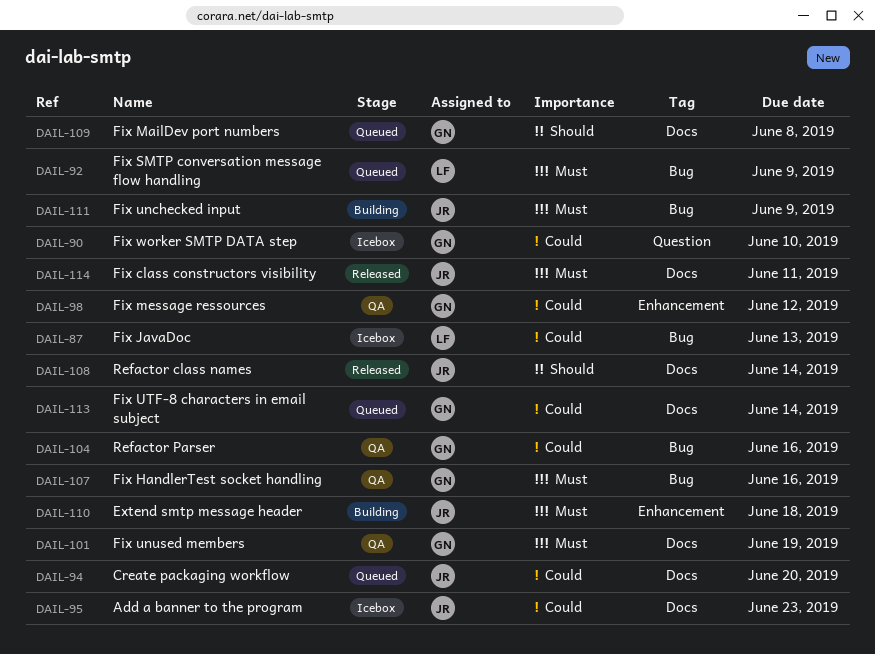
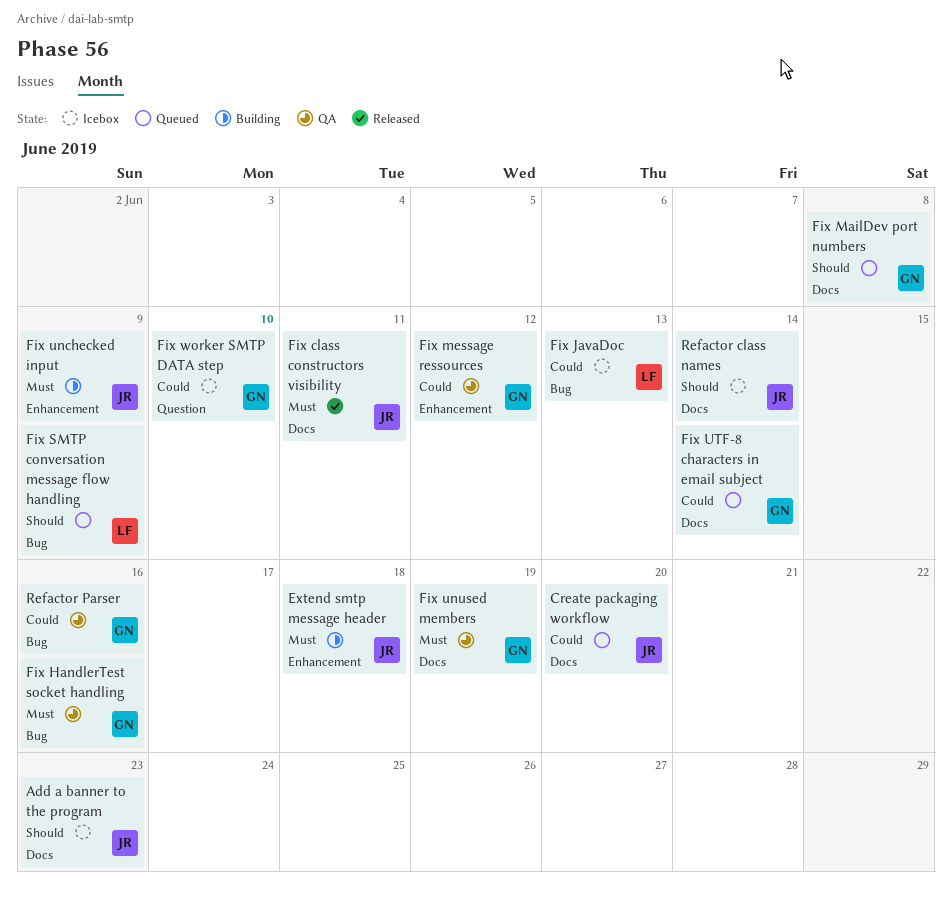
Add a banner to the program, priority: Could -> Should
Fix SMTP conversation message flow handling, priority: Must -> Should
Fix unchecked input, label: Bug -> Enhancement
Refactor class names, status: Released -> Icebox

